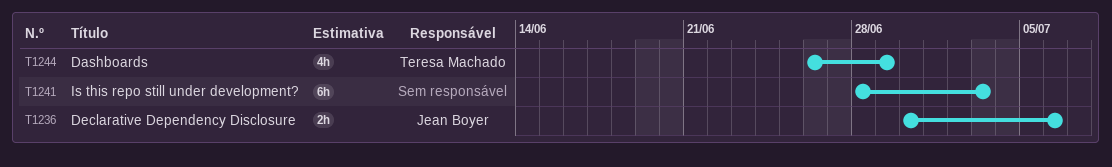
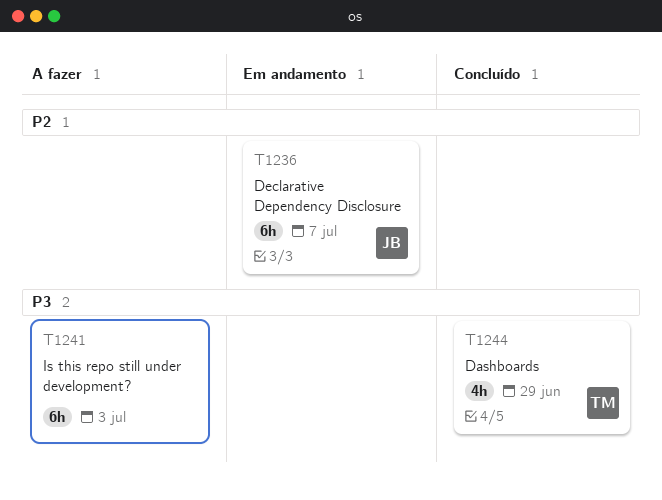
T1236, estimate: 2h -> 6h
T1236, due: Jul 6 -> Jul 7

